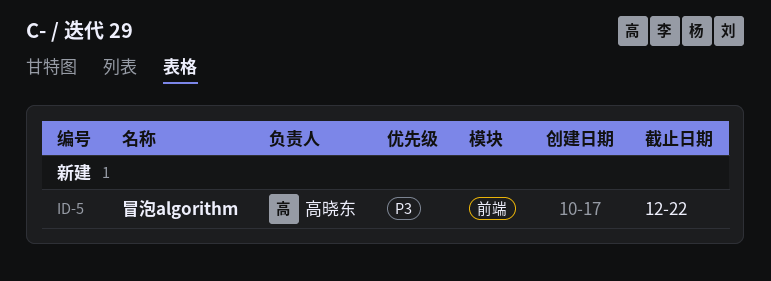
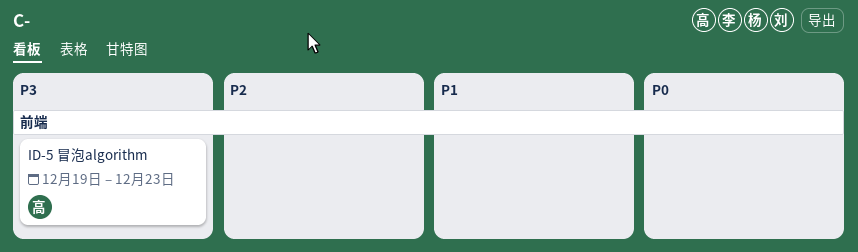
ID-5, due: Dec 22 -> Dec 23

